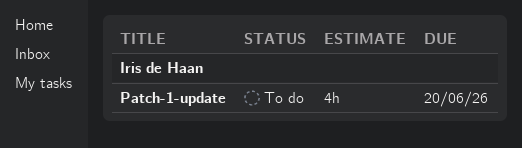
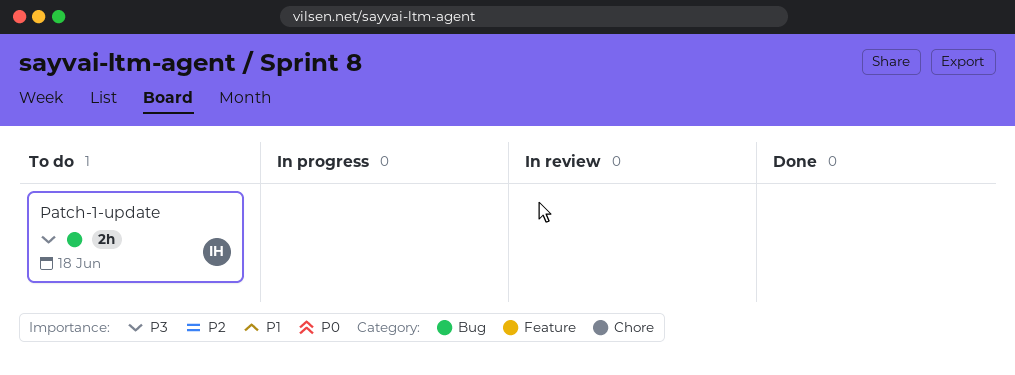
Patch-1-update, estimate: 4h -> 2h
Patch-1-update, due: Jun 20 -> Jun 18

